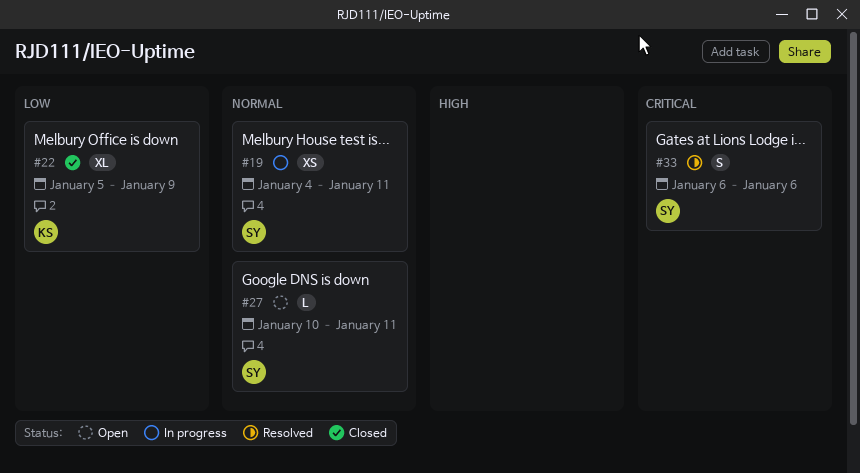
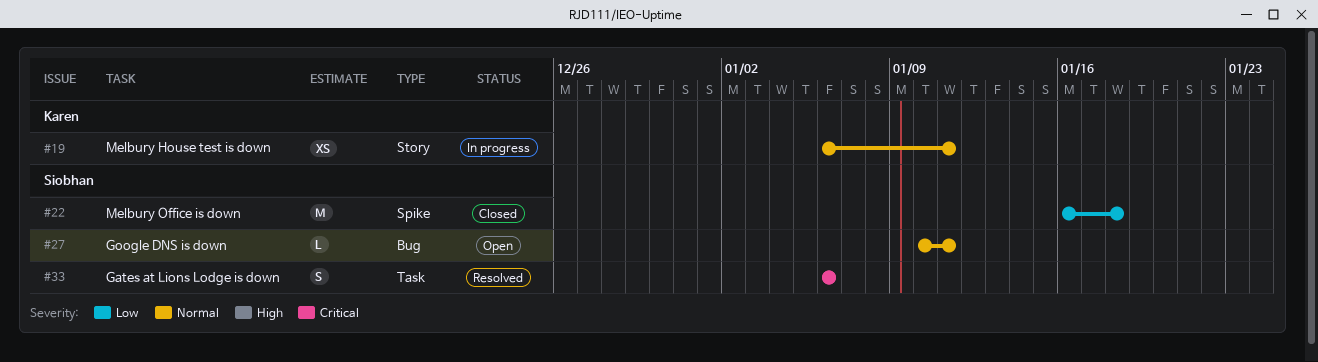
#19, owner: Siobhan -> Karen
#19, start: Jan 4 -> Jan 6
#22, owner: Karen -> Siobhan
#22, estimate: XL -> M
#22, start: Jan 5 -> Jan 16
#22, due: Jan 9 -> Jan 18

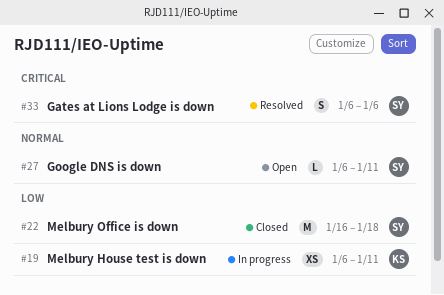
#19, priority: Normal -> Low
#27, start: Jan 10 -> Jan 6

